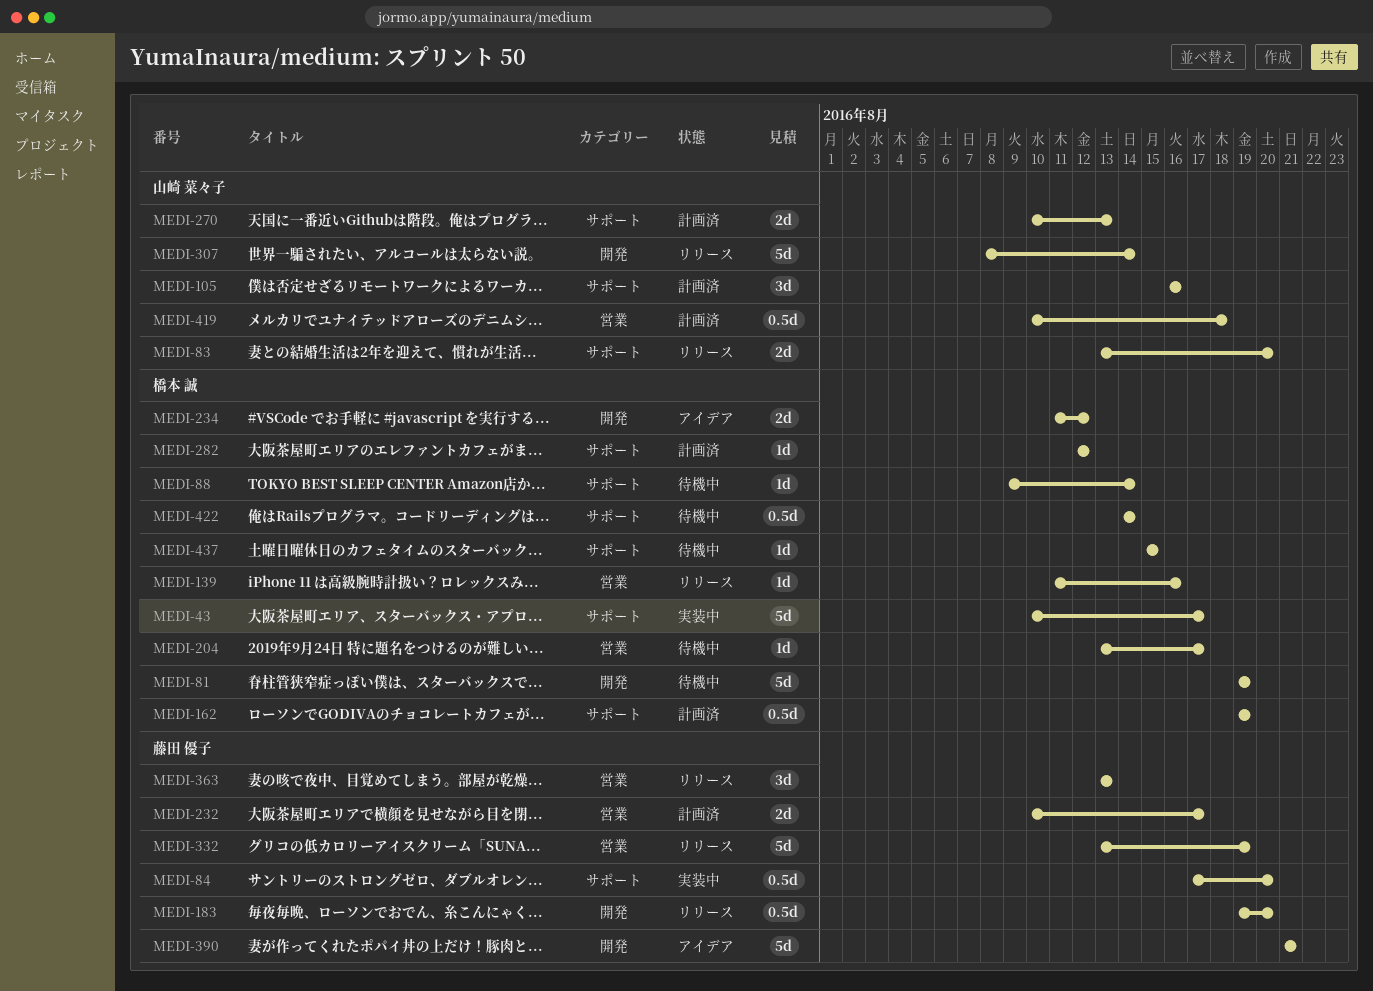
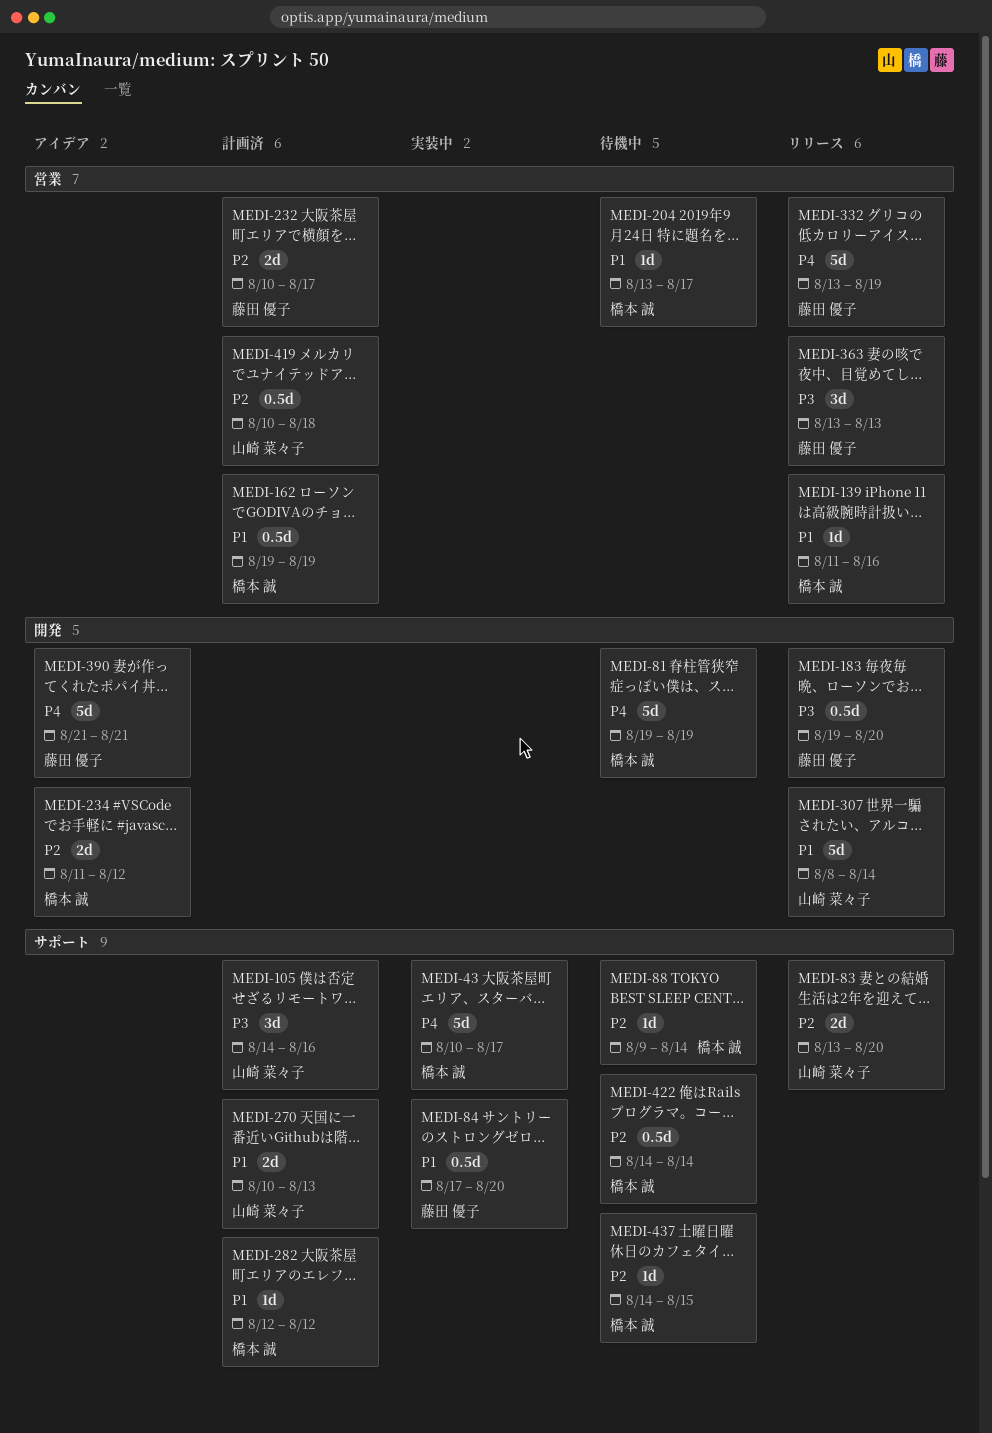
MEDI-105, start: Aug 16 -> Aug 14
MEDI-162, label: サポート -> 営業
MEDI-437, start: Aug 15 -> Aug 14

